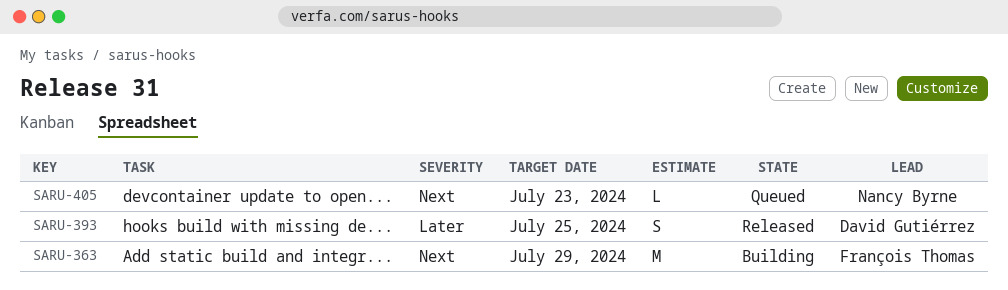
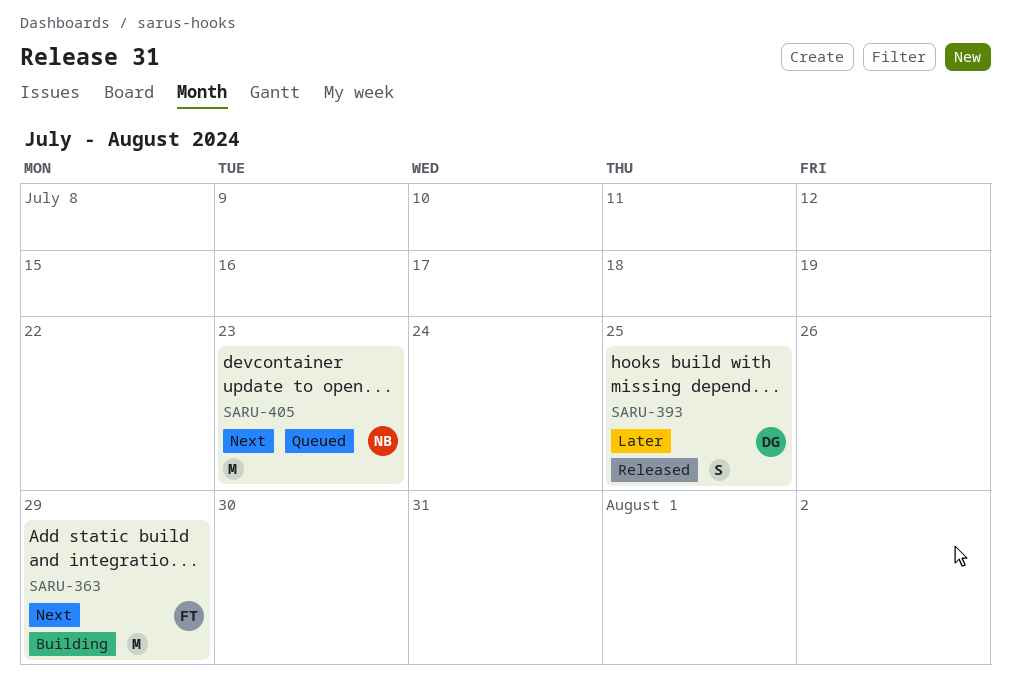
SARU-405, estimate: L -> M

